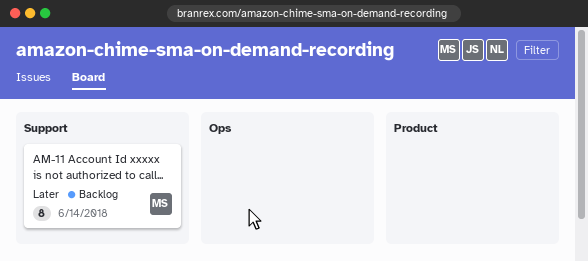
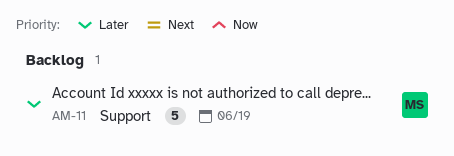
AM-11, estimate: 8 -> 5
AM-11, due: Jun 14 -> Jun 19

